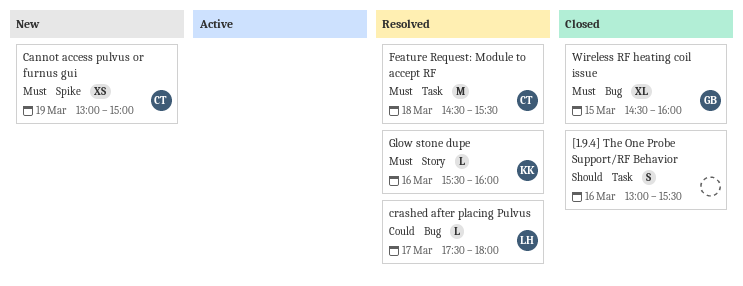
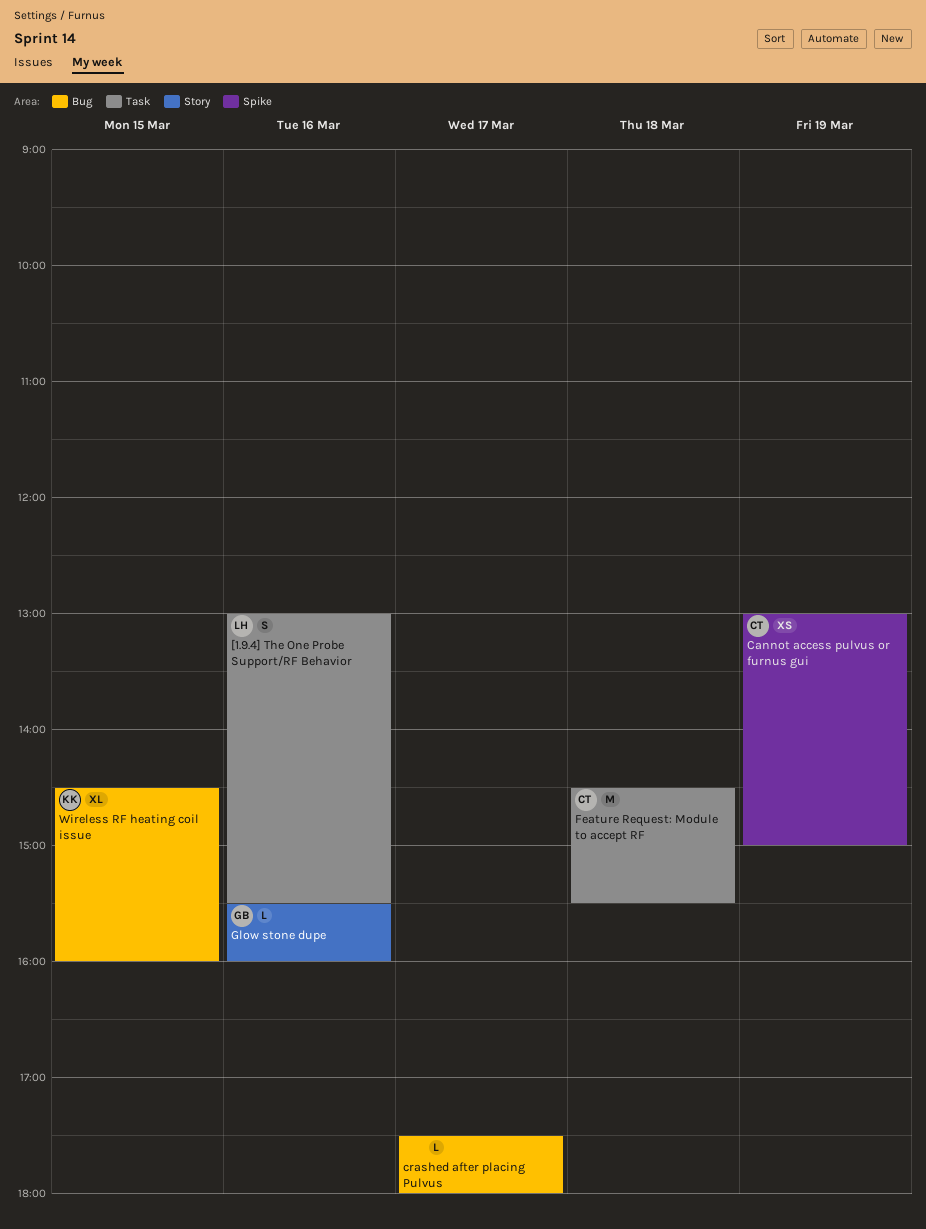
[1.9.4] The One Probe Support/RF Behavior, owner: none -> LH
crashed after placing Pulvus, owner: LH -> none
Glow stone dupe, owner: KK -> GB
Wireless RF heating coil issue, owner: GB -> KK

